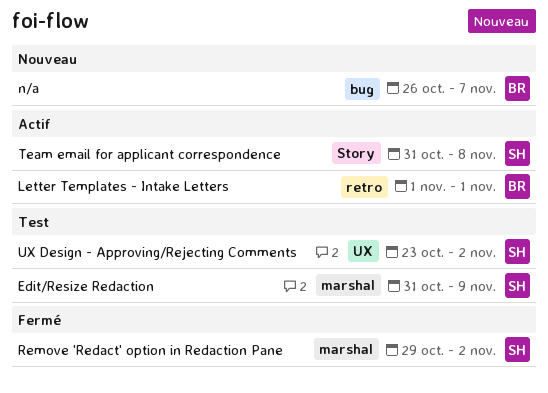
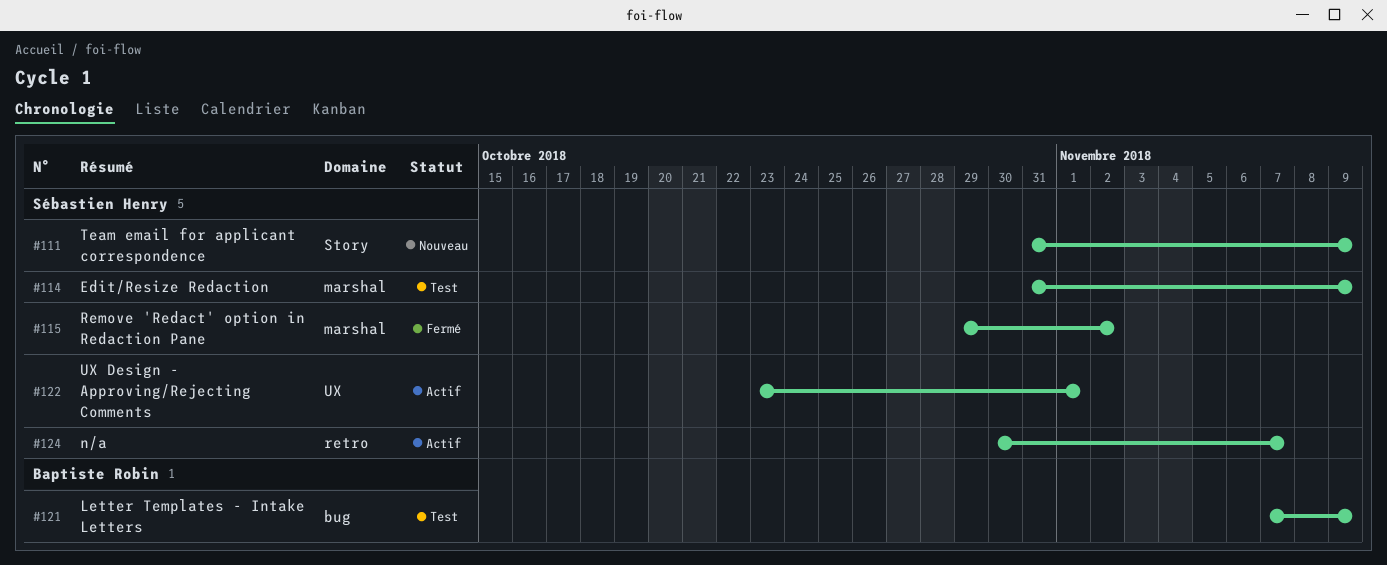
Letter Templates - Intake Letters, status: Actif -> Test
Letter Templates - Intake Letters, label: retro -> bug
Letter Templates - Intake Letters, start: Nov 1 -> Nov 7
Letter Templates - Intake Letters, due: Nov 1 -> Nov 9
n/a, status: Nouveau -> Actif
n/a, owner: Baptiste Robin -> Sébastien Henry
n/a, label: bug -> retro
n/a, start: Oct 26 -> Oct 30
Team email for applicant correspondence, status: Actif -> Nouveau
Team email for applicant correspondence, due: Nov 8 -> Nov 9
UX Design - Approving/Rejecting Comments, status: Test -> Actif
UX Design - Approving/Rejecting Comments, due: Nov 2 -> Nov 1

